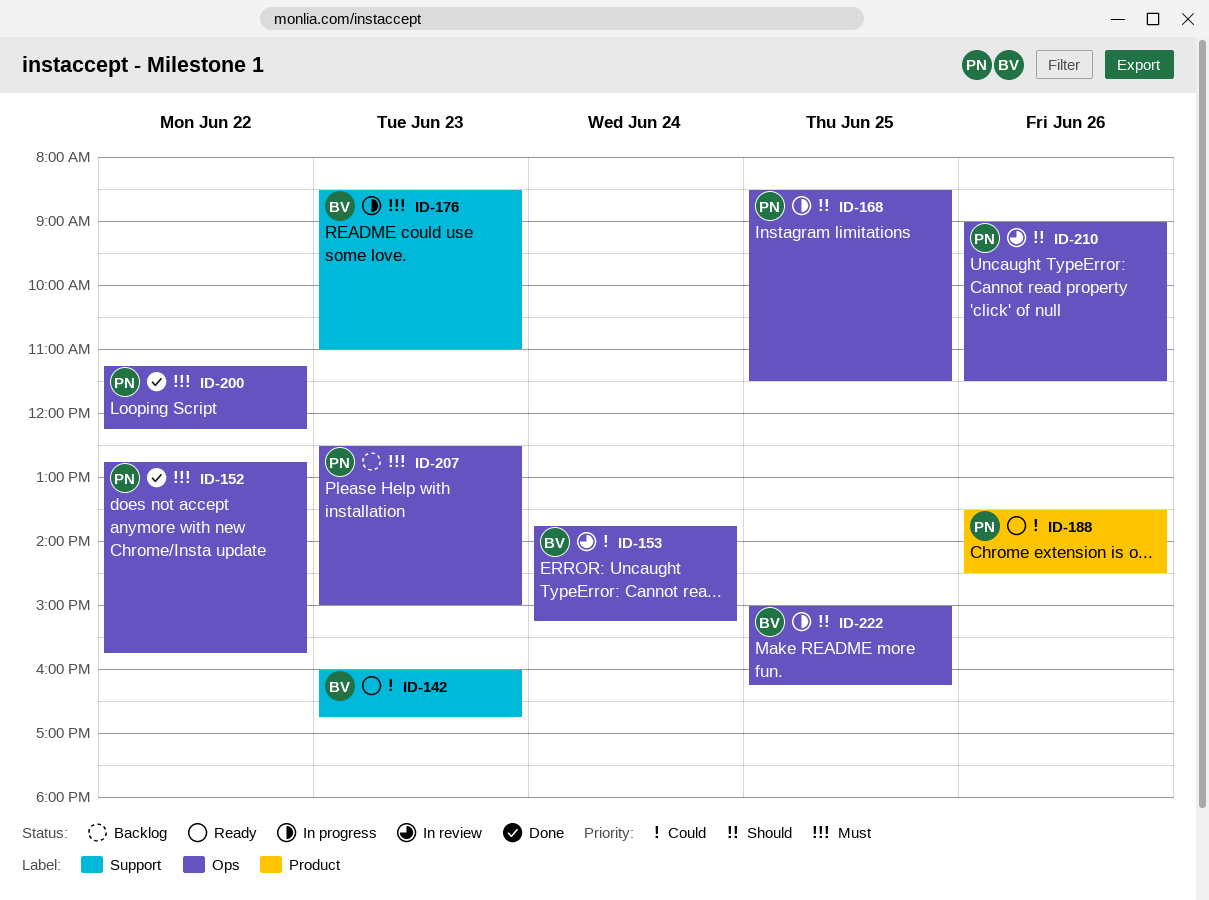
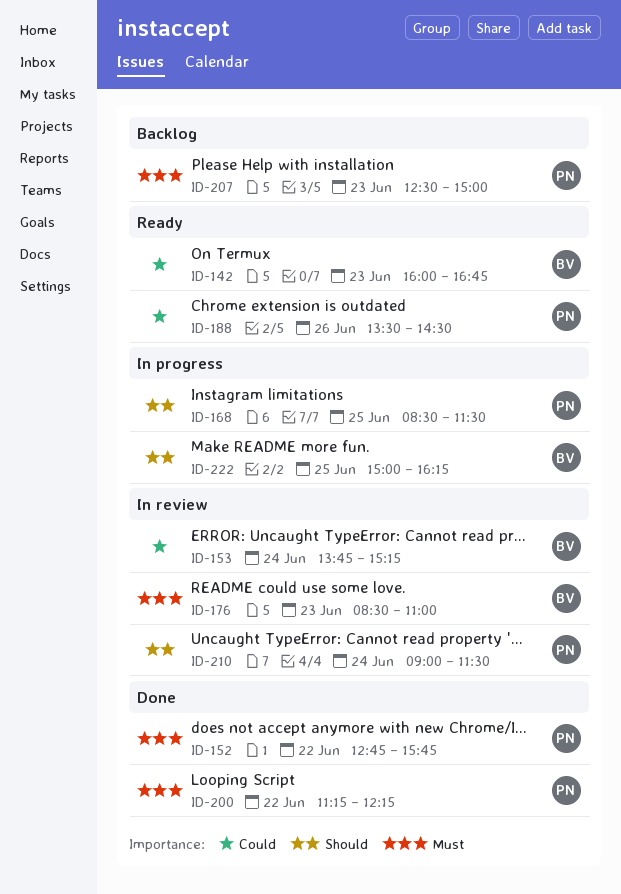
ID-176, status: In progress -> In review
ID-210, day: Jun 26 -> Jun 24

